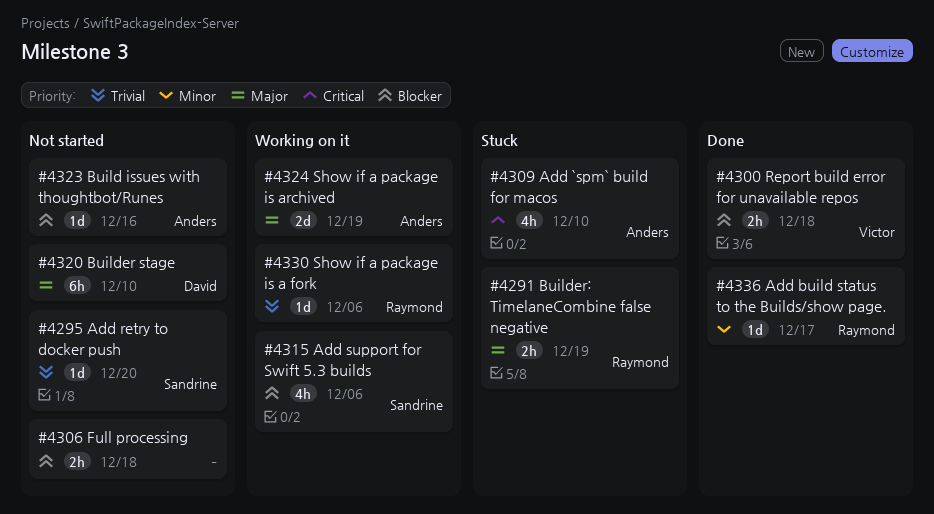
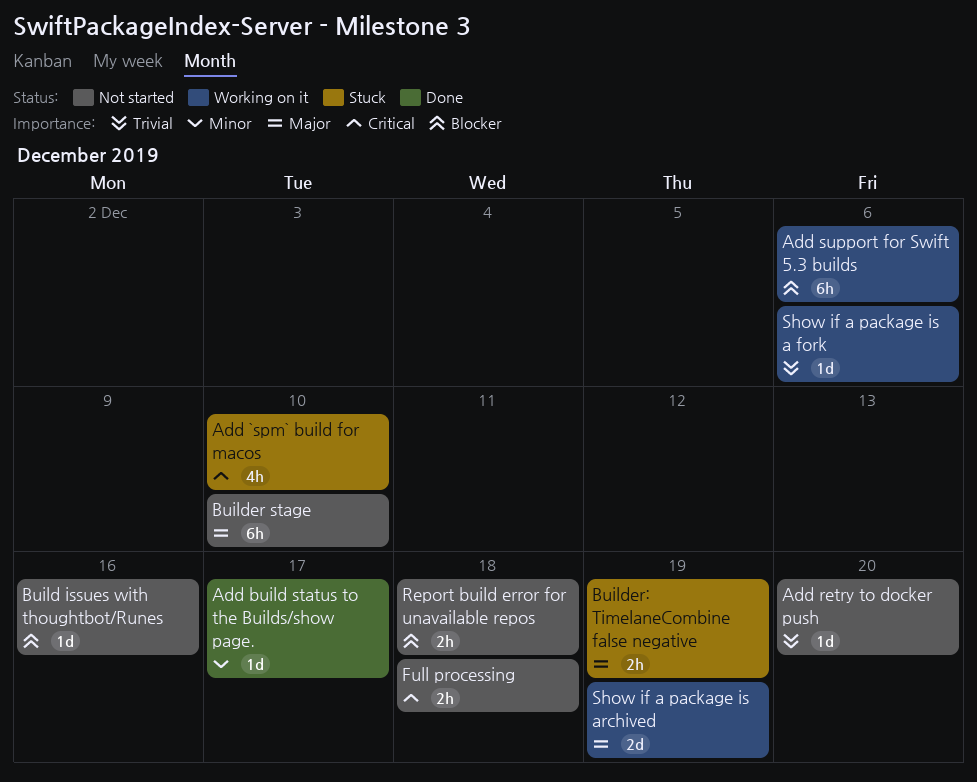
Add support for Swift 5.3 builds, estimate: 4h -> 6h
Full processing, priority: Blocker -> Critical
Report build error for unavailable repos, status: Done -> Not started

